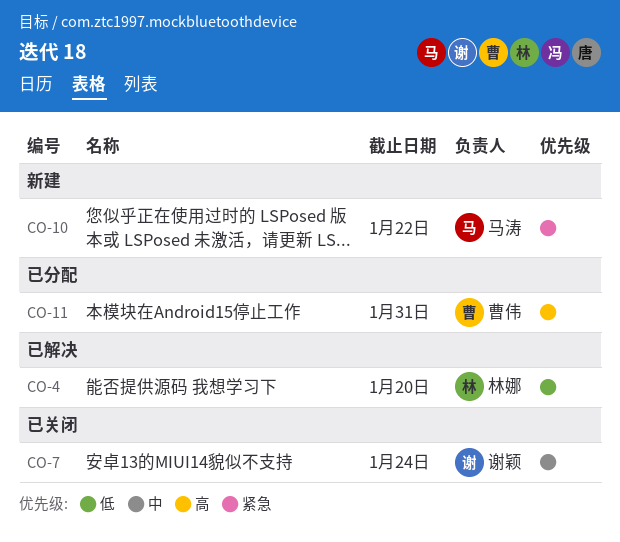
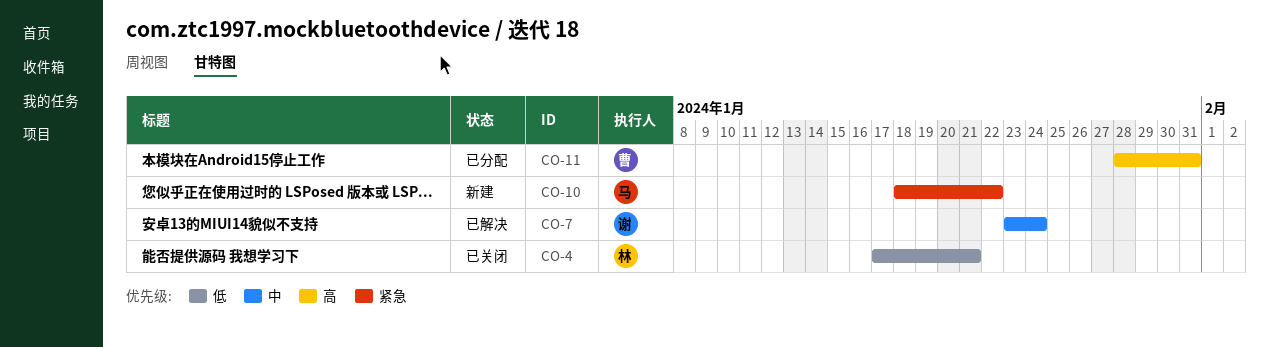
CO-4, status: 已解决 -> 已关闭
CO-4, due: Jan 20 -> Jan 21
CO-7, status: 已关闭 -> 已解决

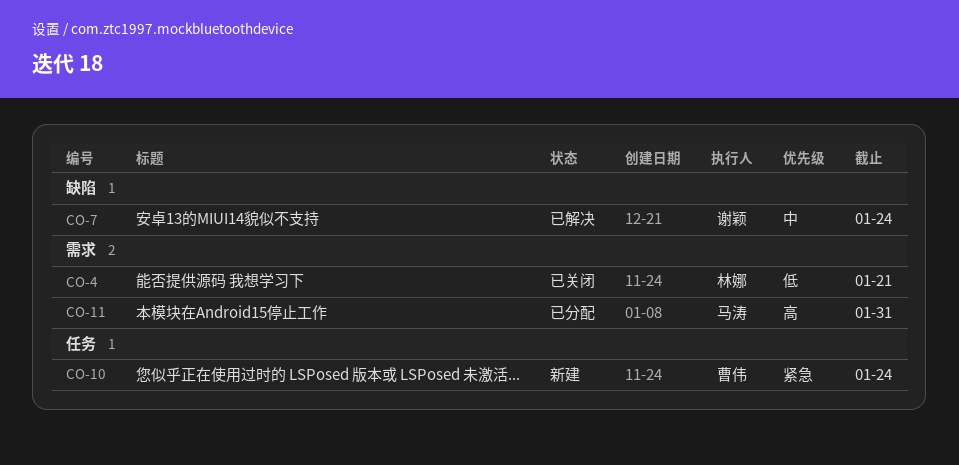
CO-10, owner: 马涛 -> 曹伟
CO-10, due: Jan 22 -> Jan 24
CO-11, owner: 曹伟 -> 马涛

